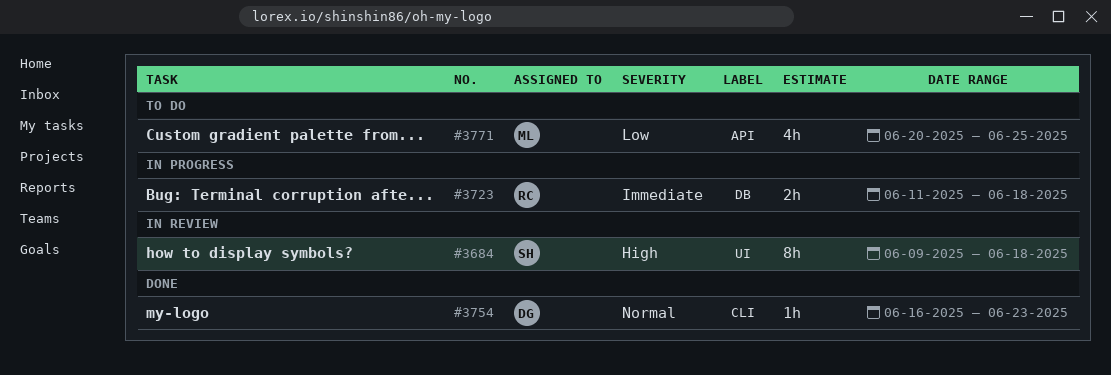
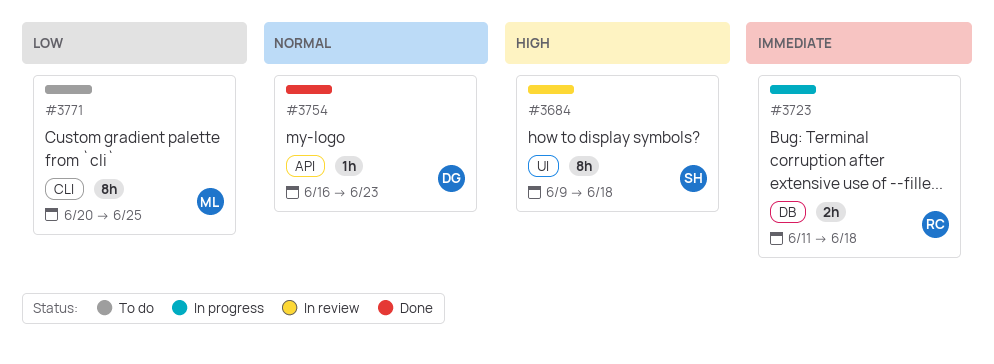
#3754, label: CLI -> API
#3771, label: API -> CLI
#3771, estimate: 4h -> 8h

